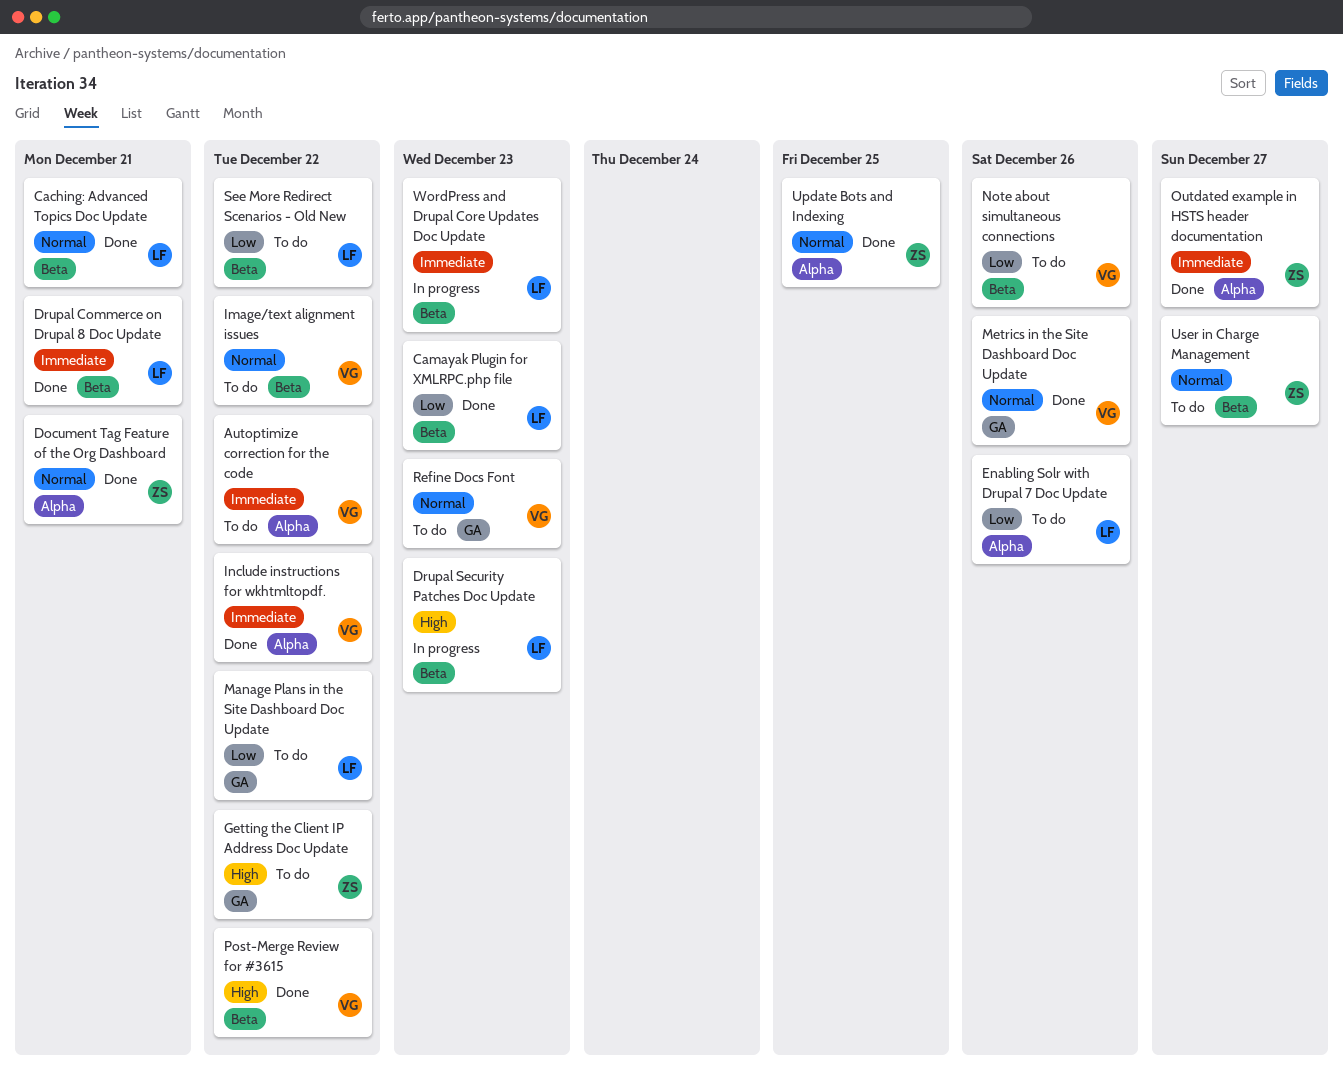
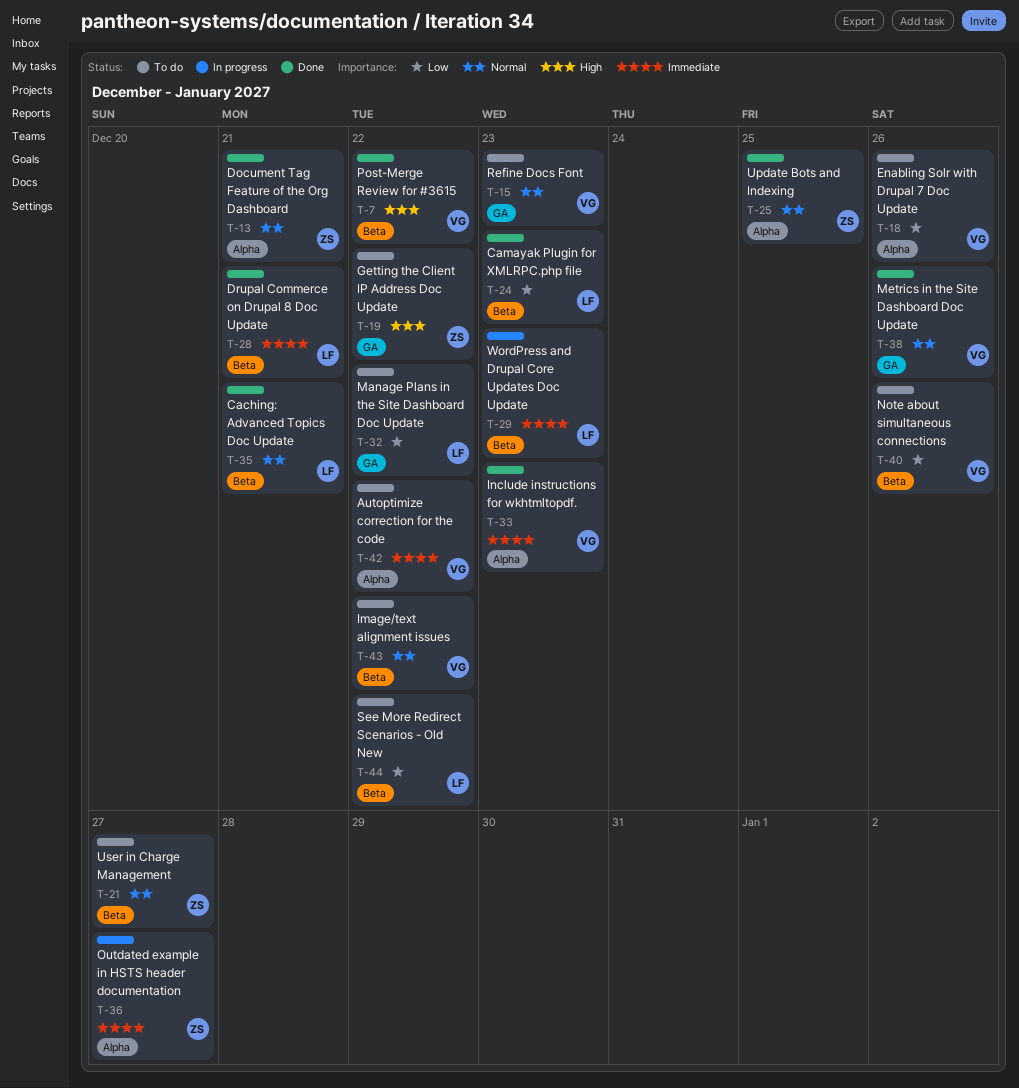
Drupal Security Patches Doc Update: present -> none
Enabling Solr with Drupal 7 Doc Update, owner: LF -> VG
Include instructions for wkhtmltopdf., due: Dec 22 -> Dec 23
Outdated example in HSTS header documentation, status: Done -> In progress

